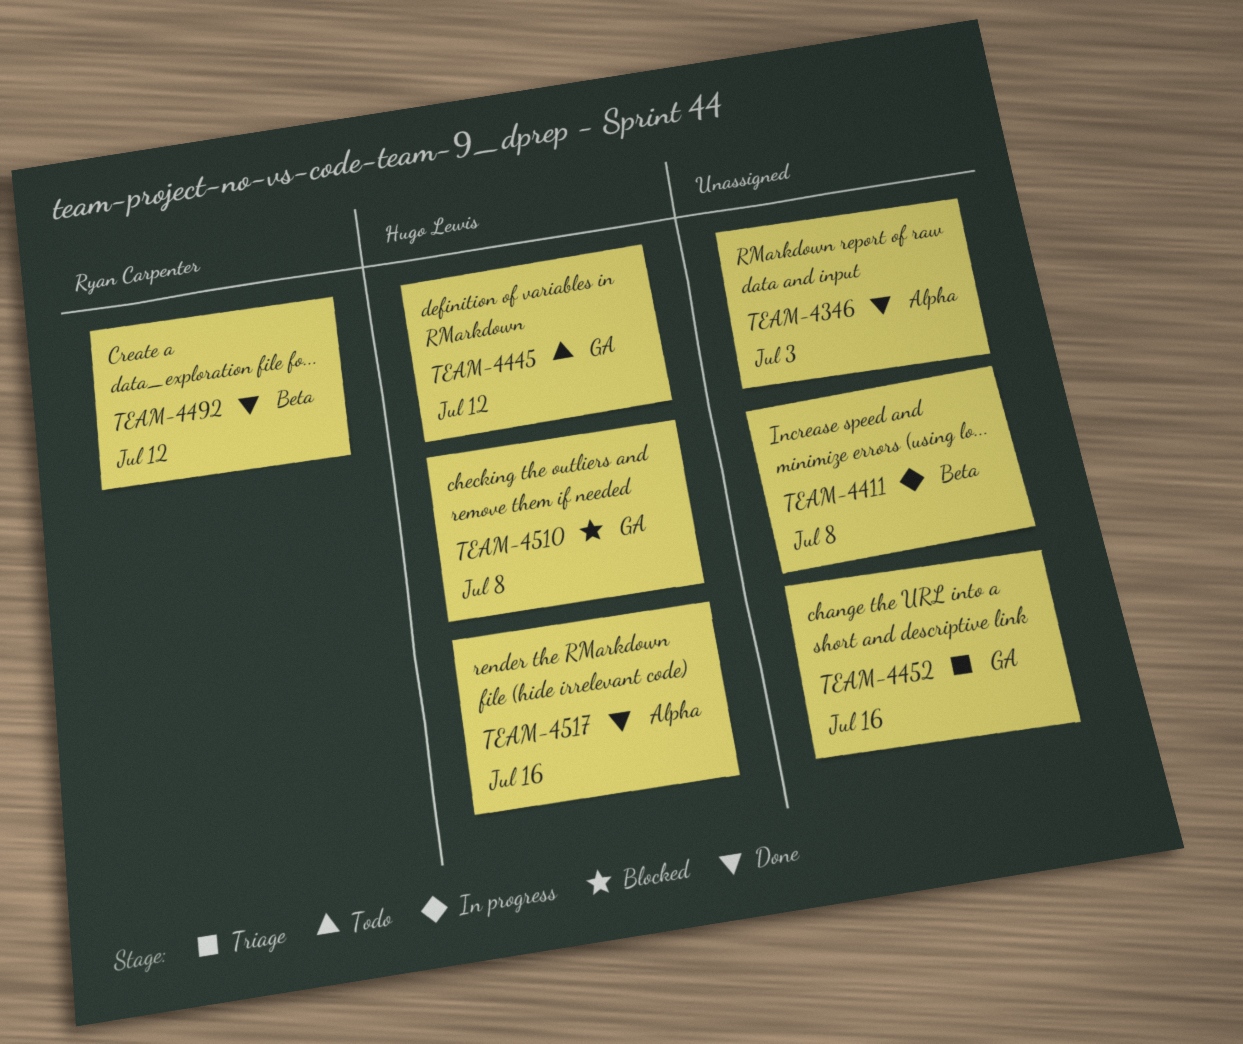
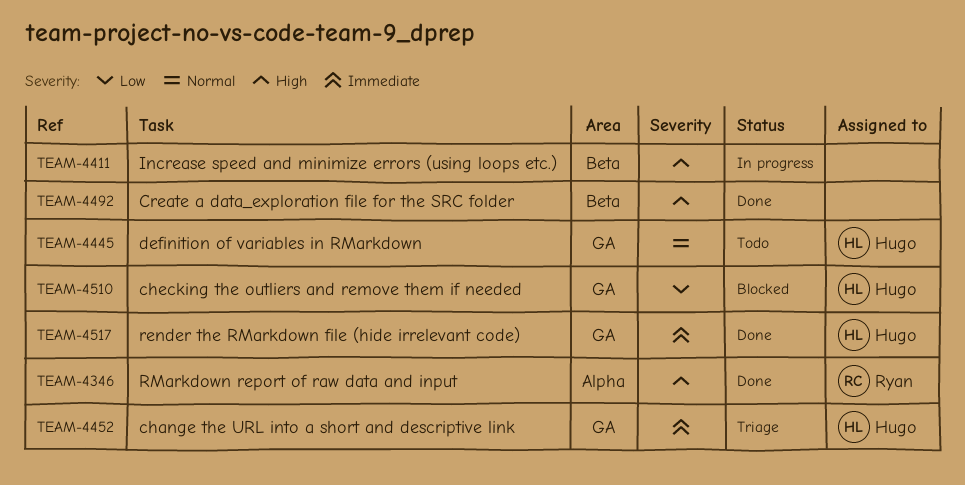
TEAM-4346, owner: none -> Ryan Carpenter
TEAM-4452, owner: none -> Hugo Lewis
TEAM-4492, owner: Ryan Carpenter -> none
TEAM-4517, label: Alpha -> GA

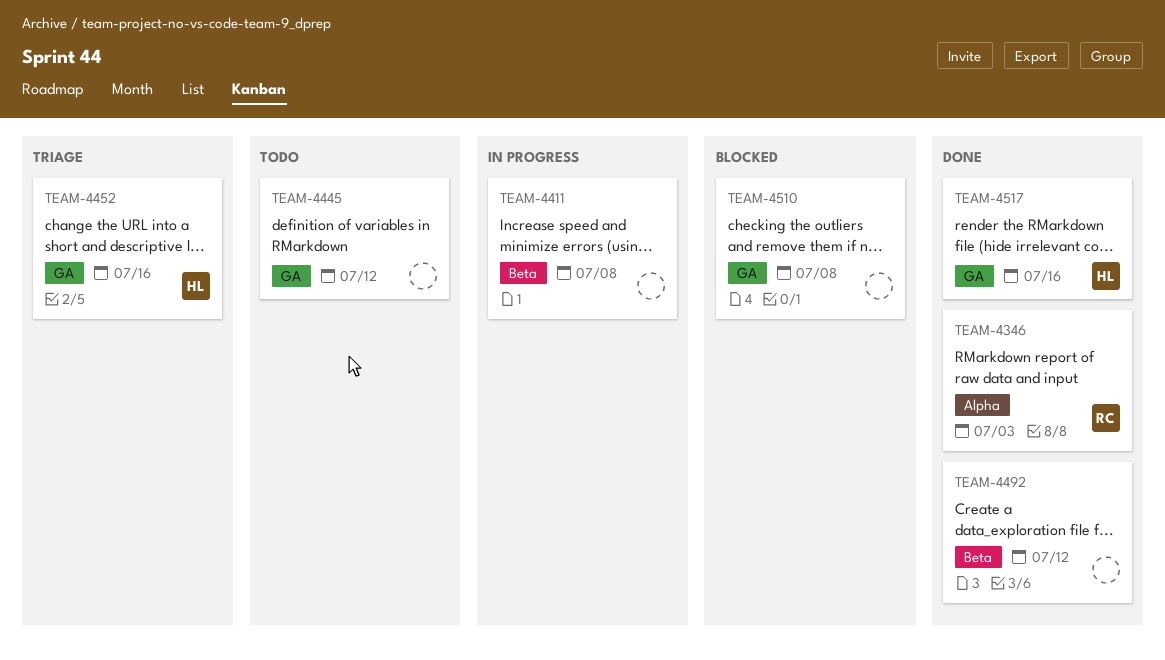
TEAM-4445, owner: Hugo -> none
TEAM-4510, owner: Hugo -> none

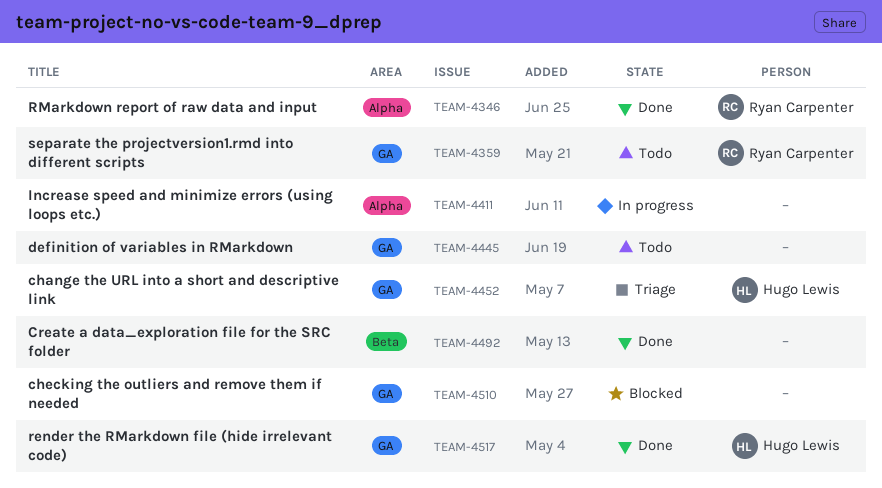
TEAM-4359: none -> present
TEAM-4411, label: Beta -> Alpha

